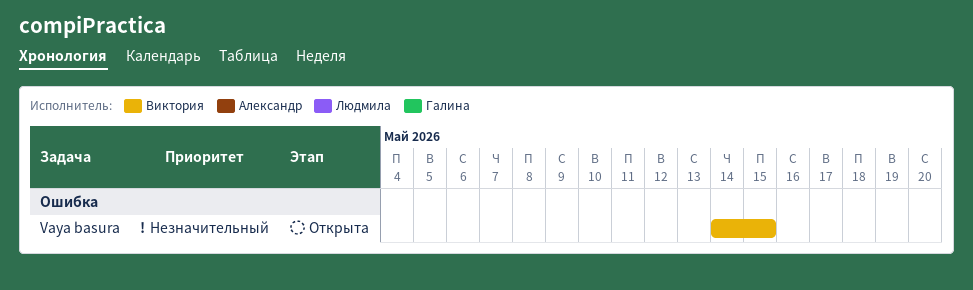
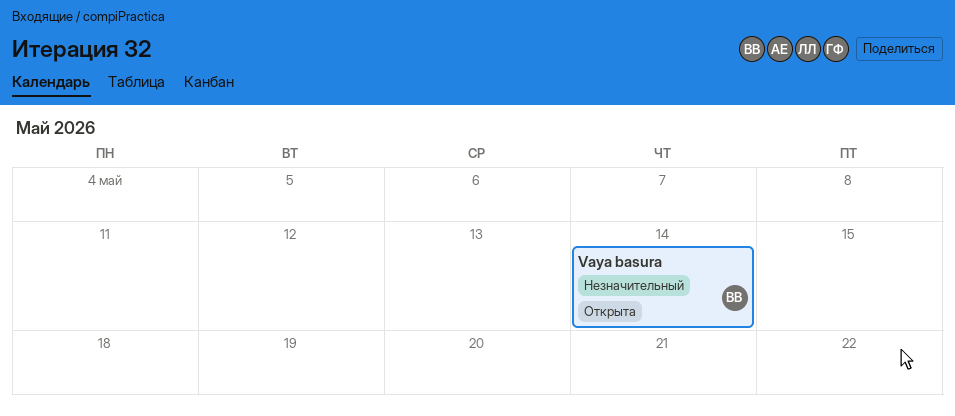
Vaya basura, due: May 15 -> May 14

